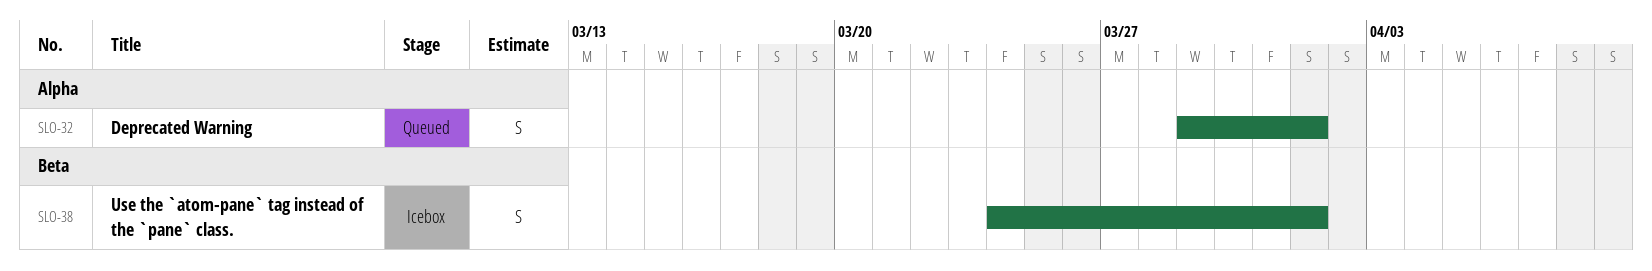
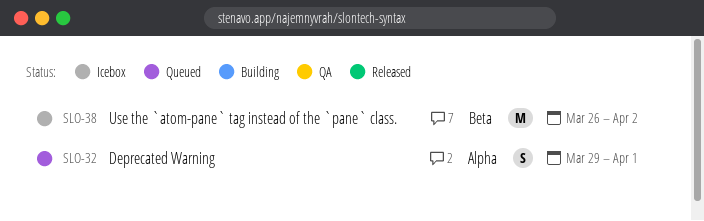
SLO-38, estimate: S -> M
SLO-38, start: Mar 24 -> Mar 26
SLO-38, due: Apr 1 -> Apr 2

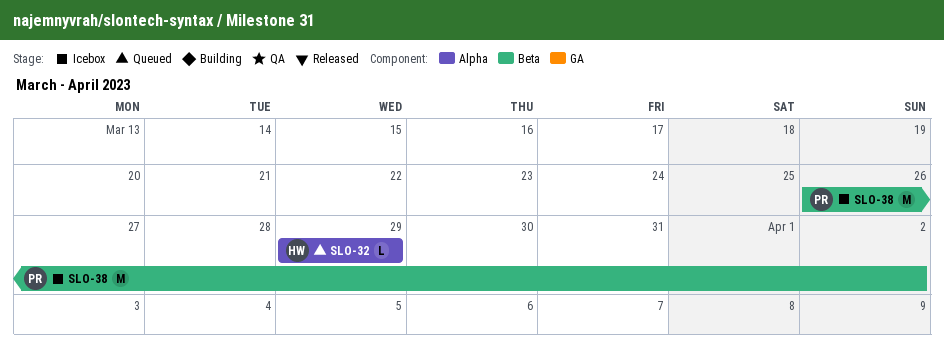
SLO-32, estimate: S -> L
SLO-32, due: Apr 1 -> Mar 29

